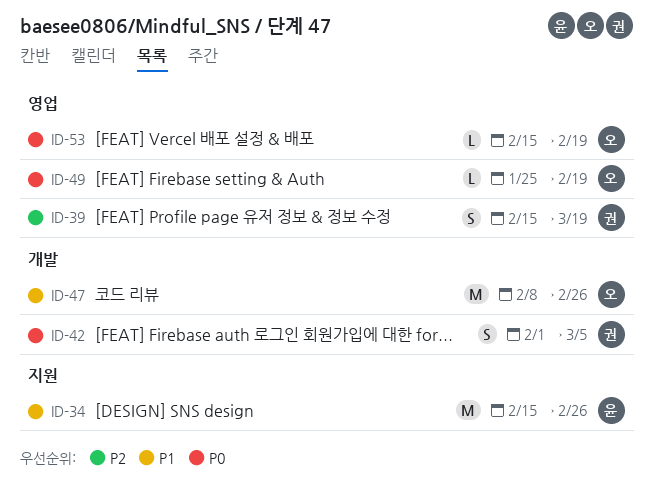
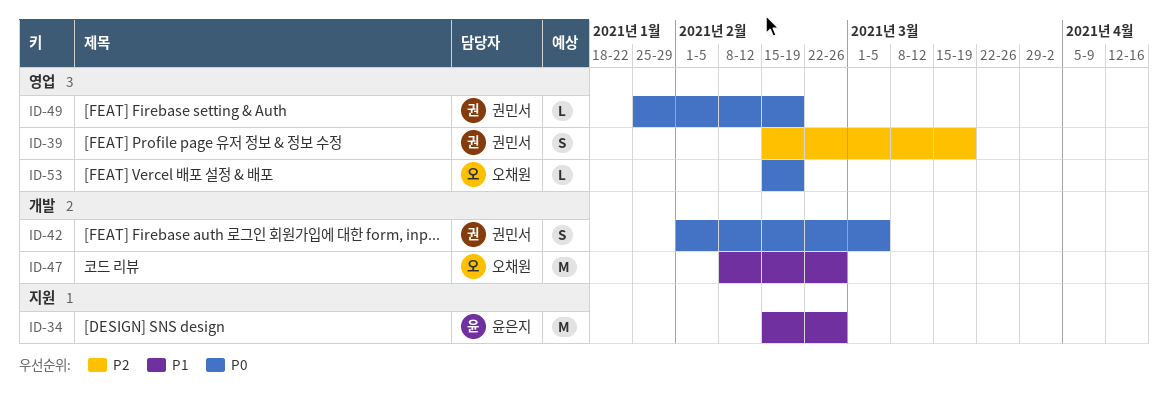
ID-49, owner: 오채원 -> 권민서

